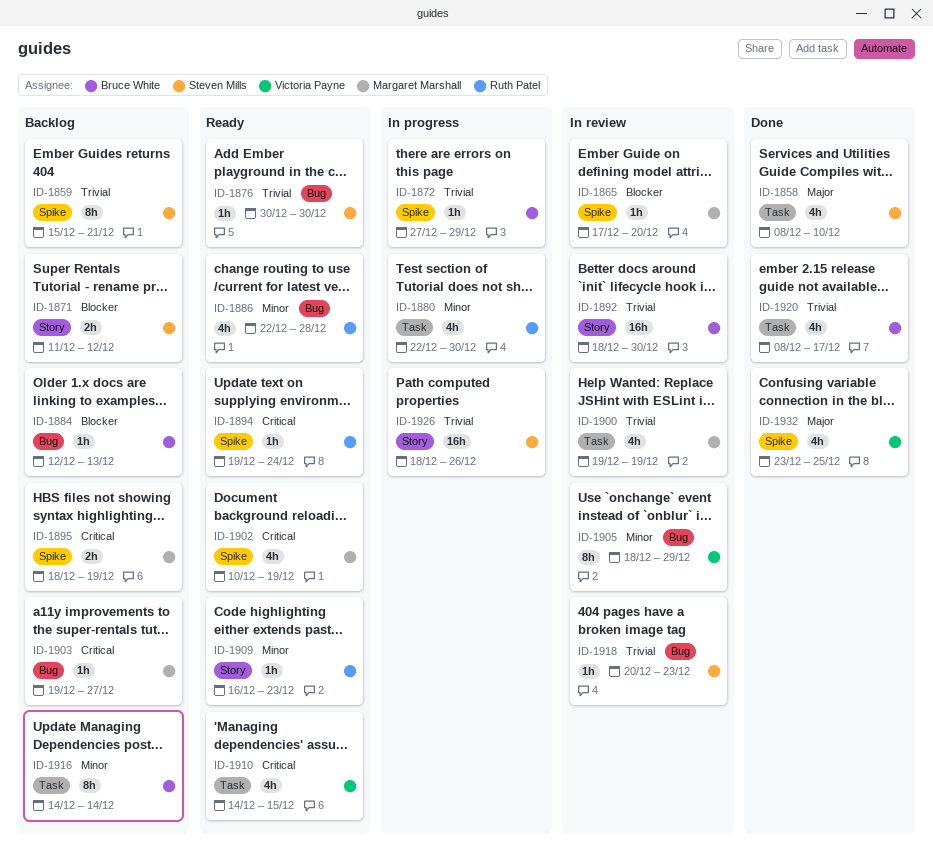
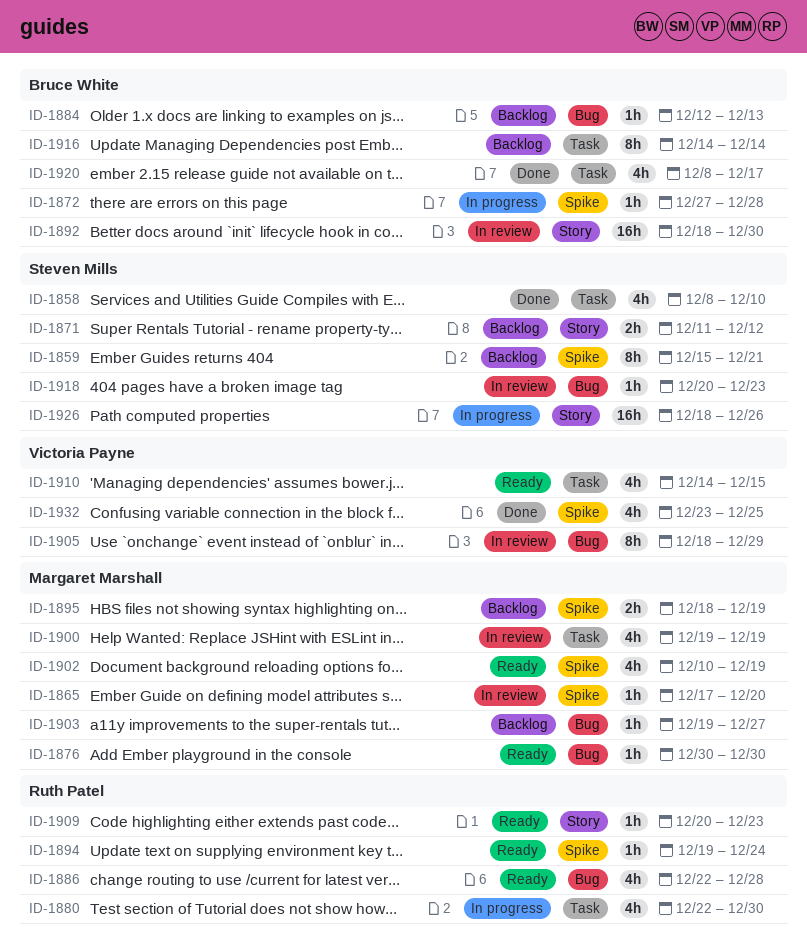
ID-1872, due: Dec 29 -> Dec 28
ID-1876, owner: Steven Mills -> Margaret Marshall
ID-1909, start: Dec 16 -> Dec 20

